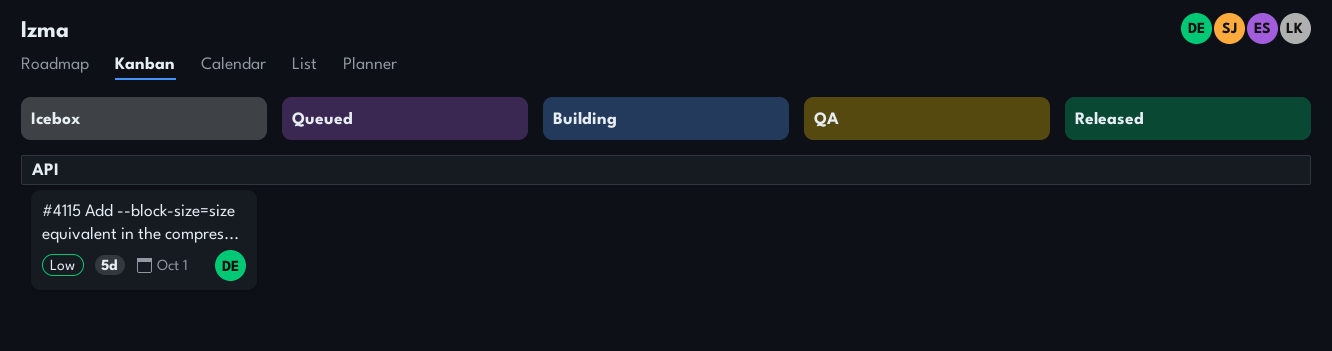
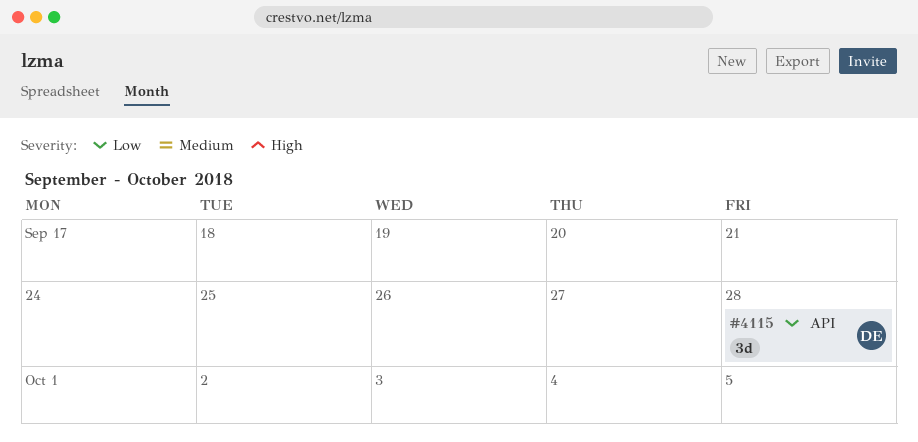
#4115, estimate: 5d -> 3d
#4115, due: Oct 1 -> Sep 28

